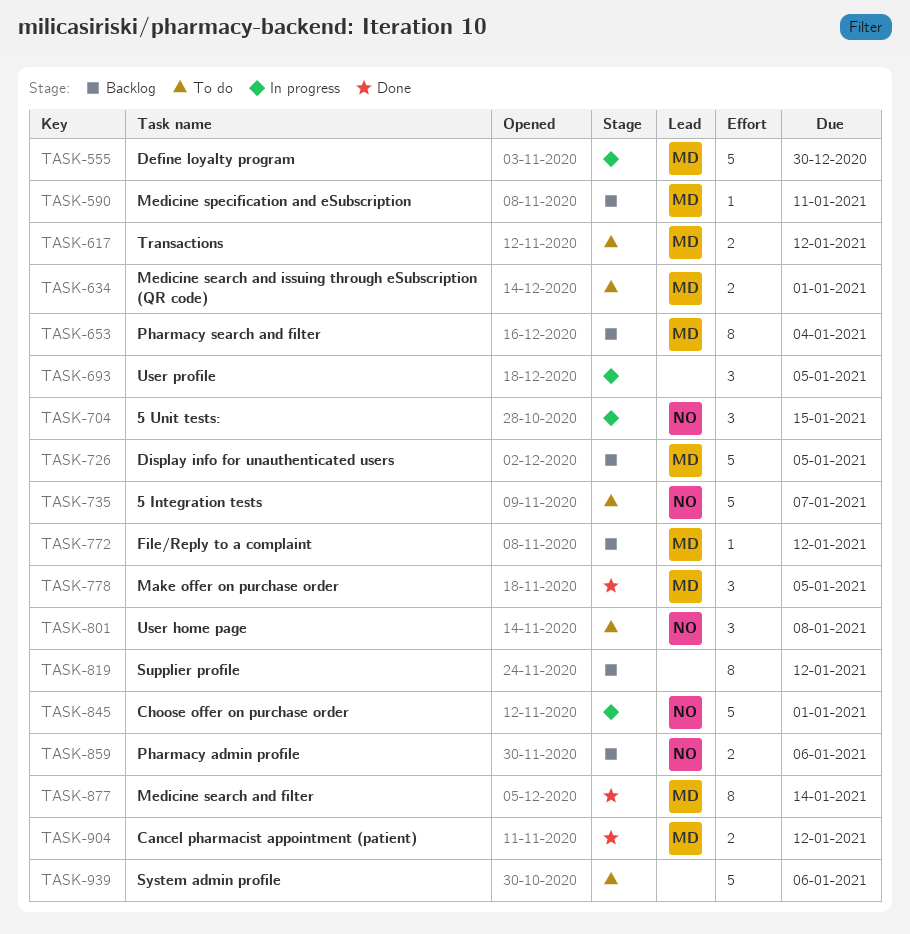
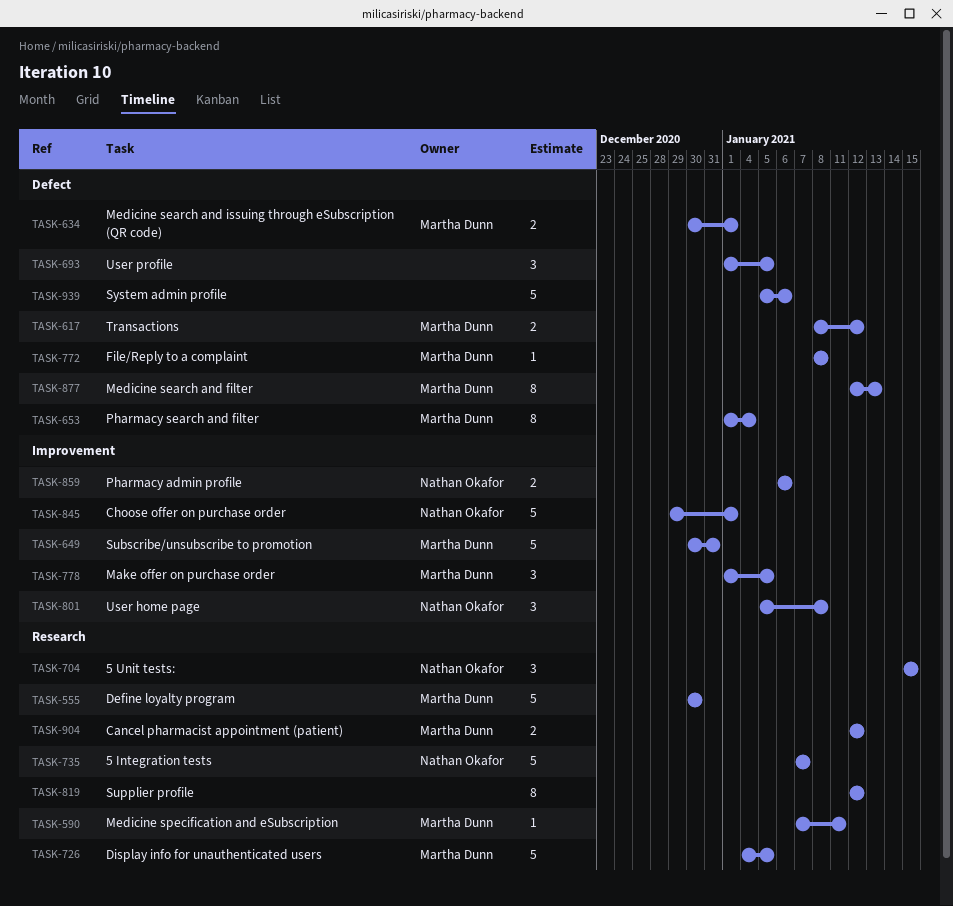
TASK-649: none -> present
TASK-772, due: Jan 12 -> Jan 8
TASK-877, due: Jan 14 -> Jan 13

